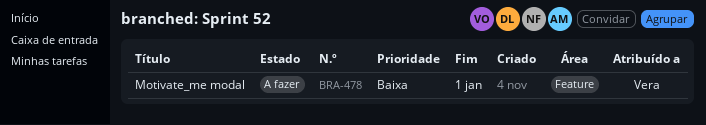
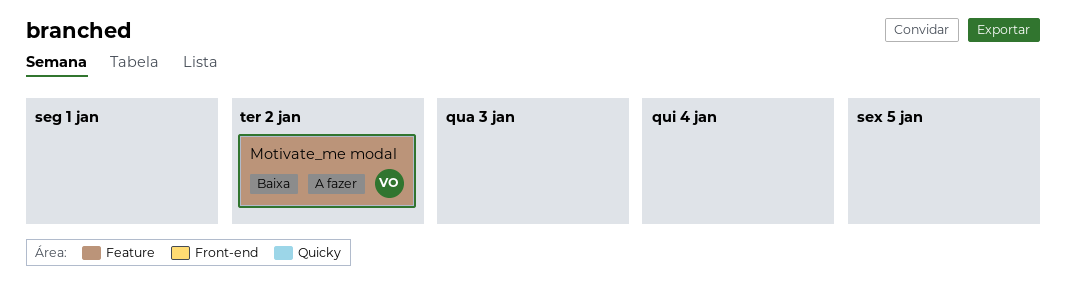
Motivate_me modal, due: Jan 1 -> Jan 2

